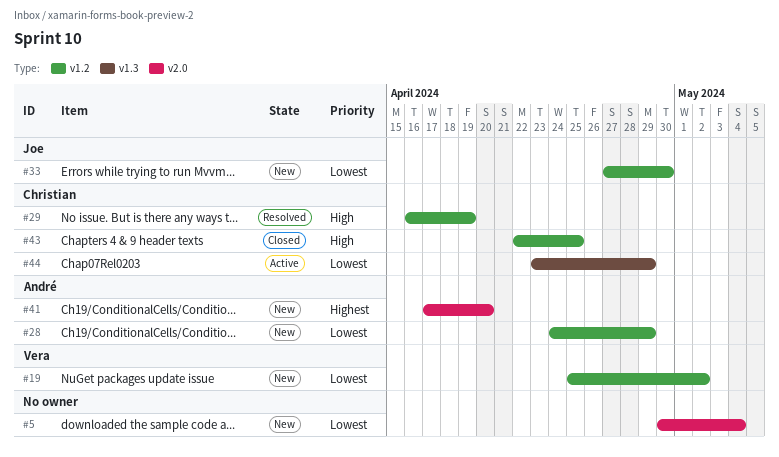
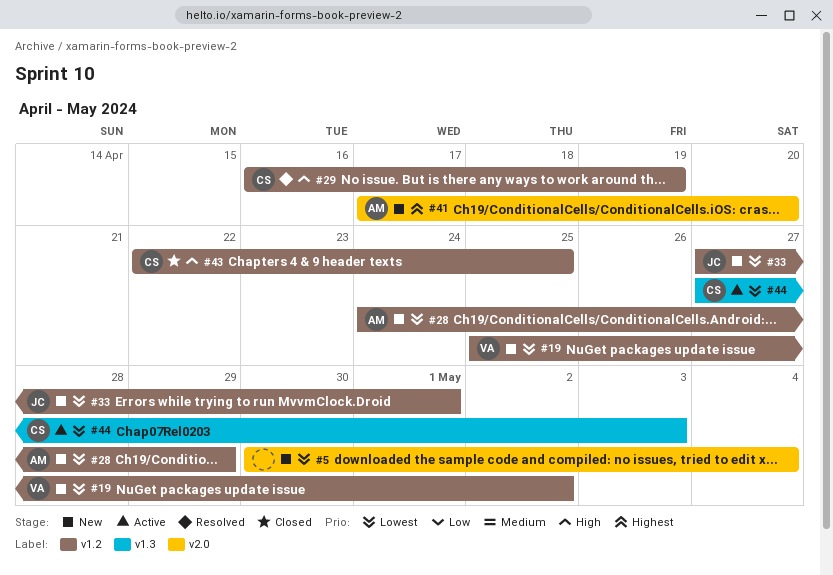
#33, due: Apr 30 -> May 1
#44, start: Apr 23 -> Apr 27
#44, due: Apr 29 -> May 3

